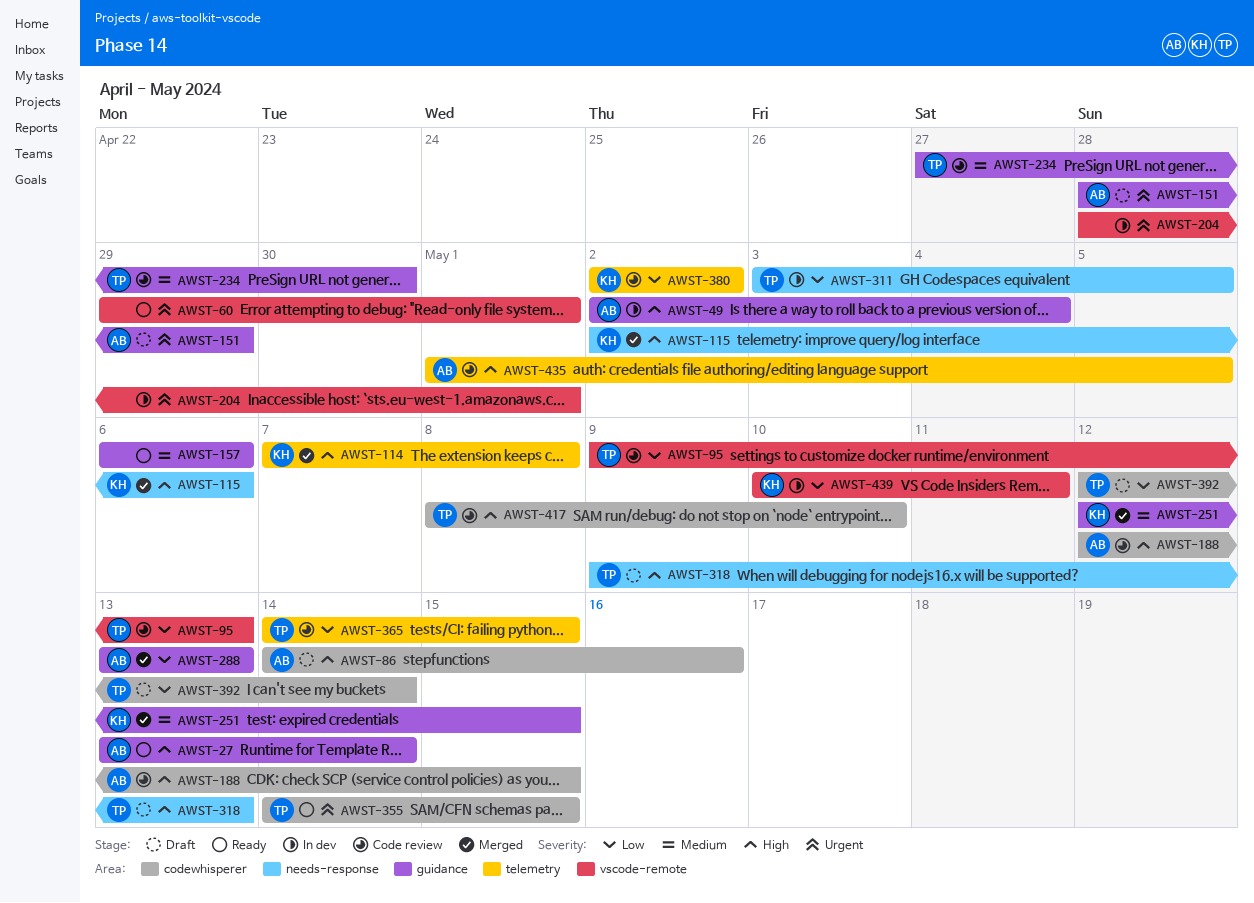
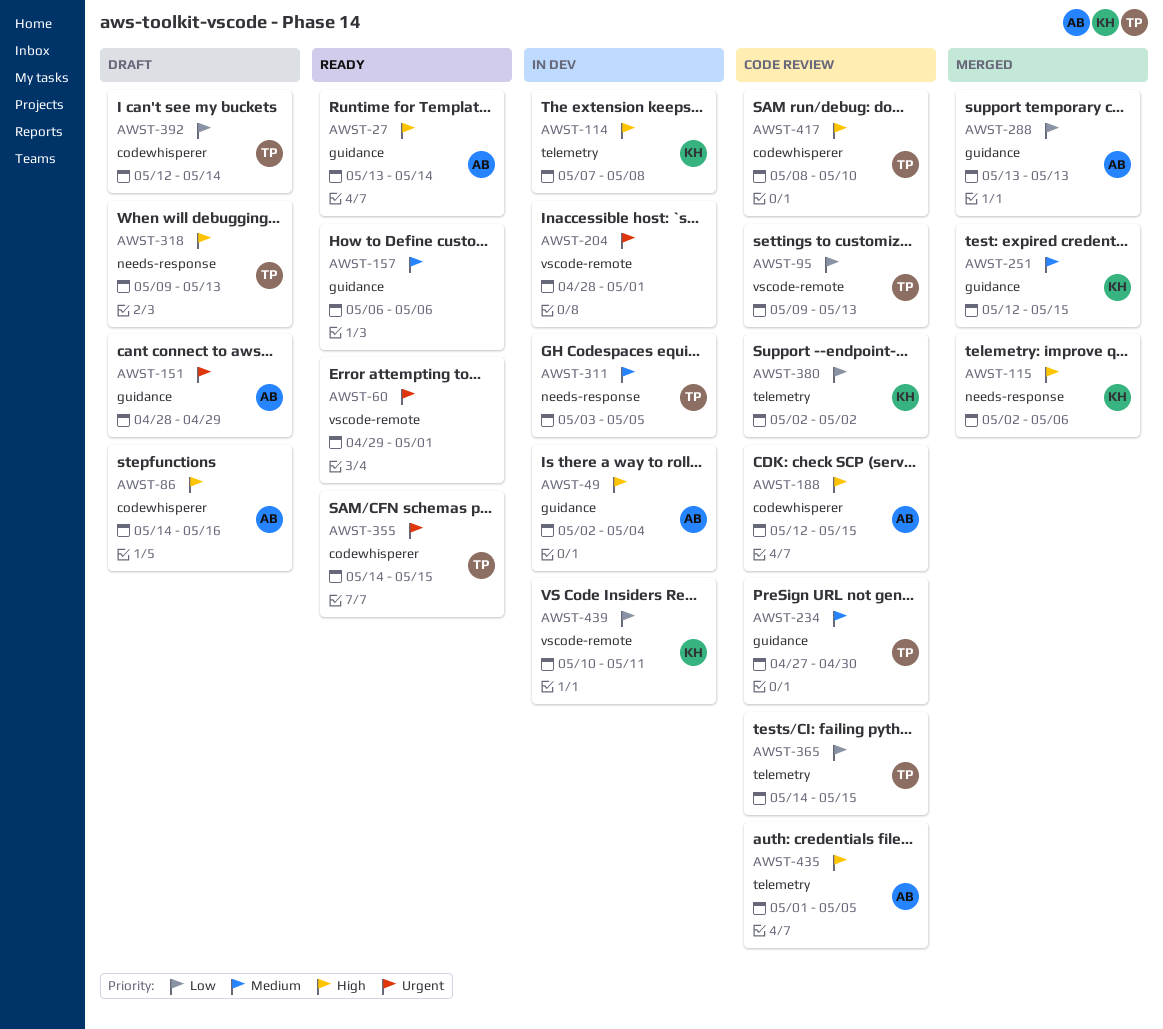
AWST-114, status: Merged -> In dev
AWST-311, priority: Low -> Medium

